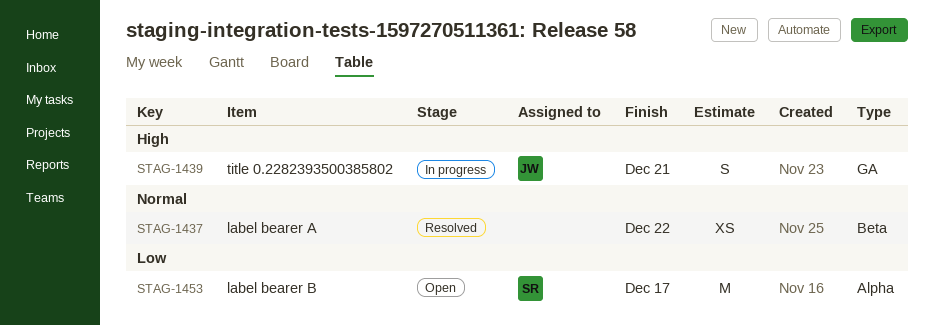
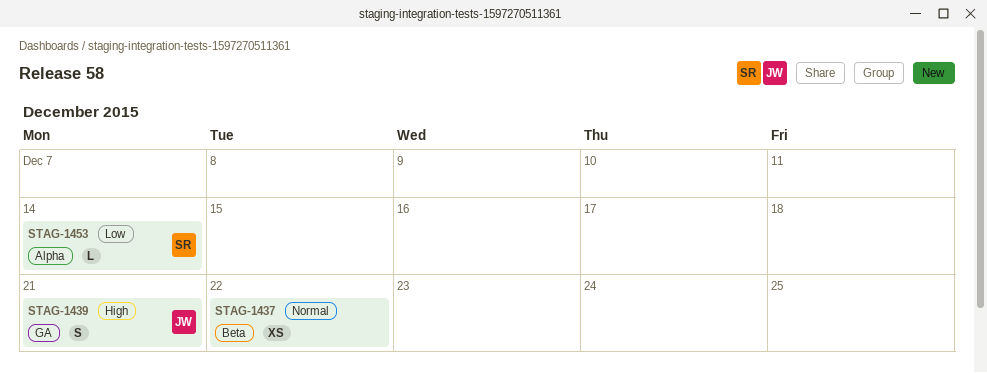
STAG-1453, estimate: M -> L
STAG-1453, due: Dec 17 -> Dec 14

